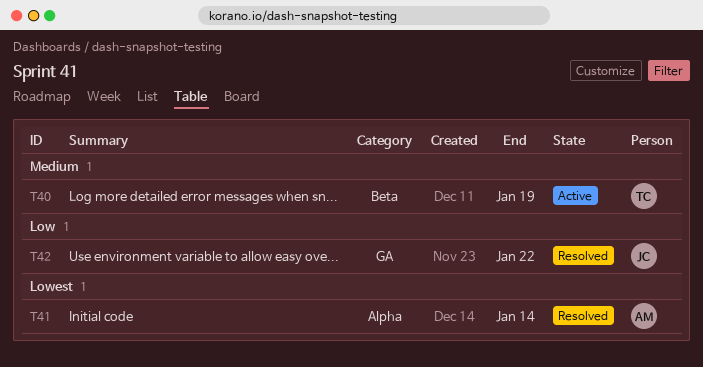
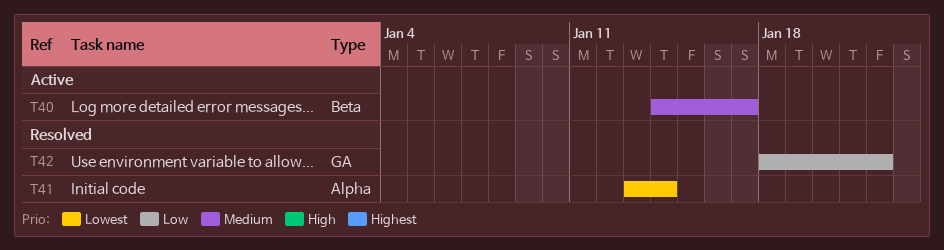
T40, due: Jan 19 -> Jan 17

